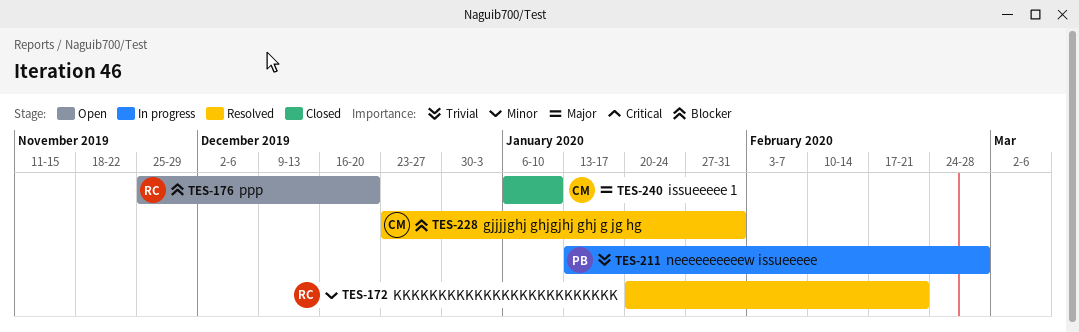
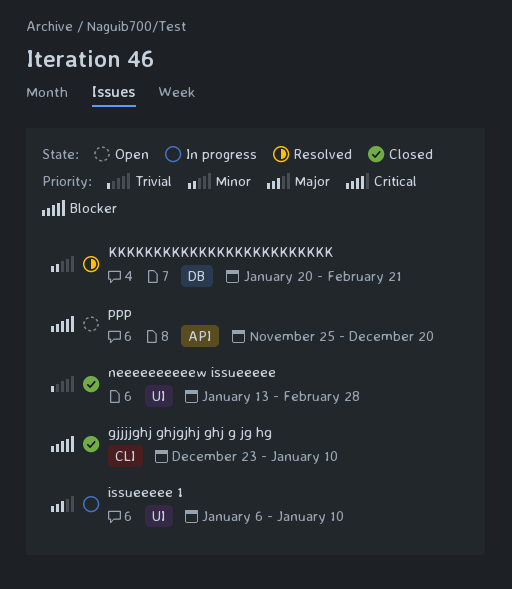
gjjjjghj ghjgjhj ghj g jg hg, status: Resolved -> Closed
gjjjjghj ghjgjhj ghj g jg hg, due: Jan 31 -> Jan 10
issueeeee 1, status: Closed -> In progress
neeeeeeeeeew issueeeee, status: In progress -> Closed

